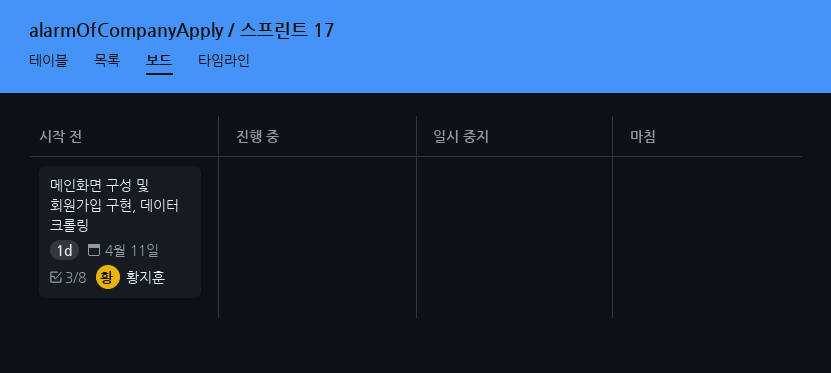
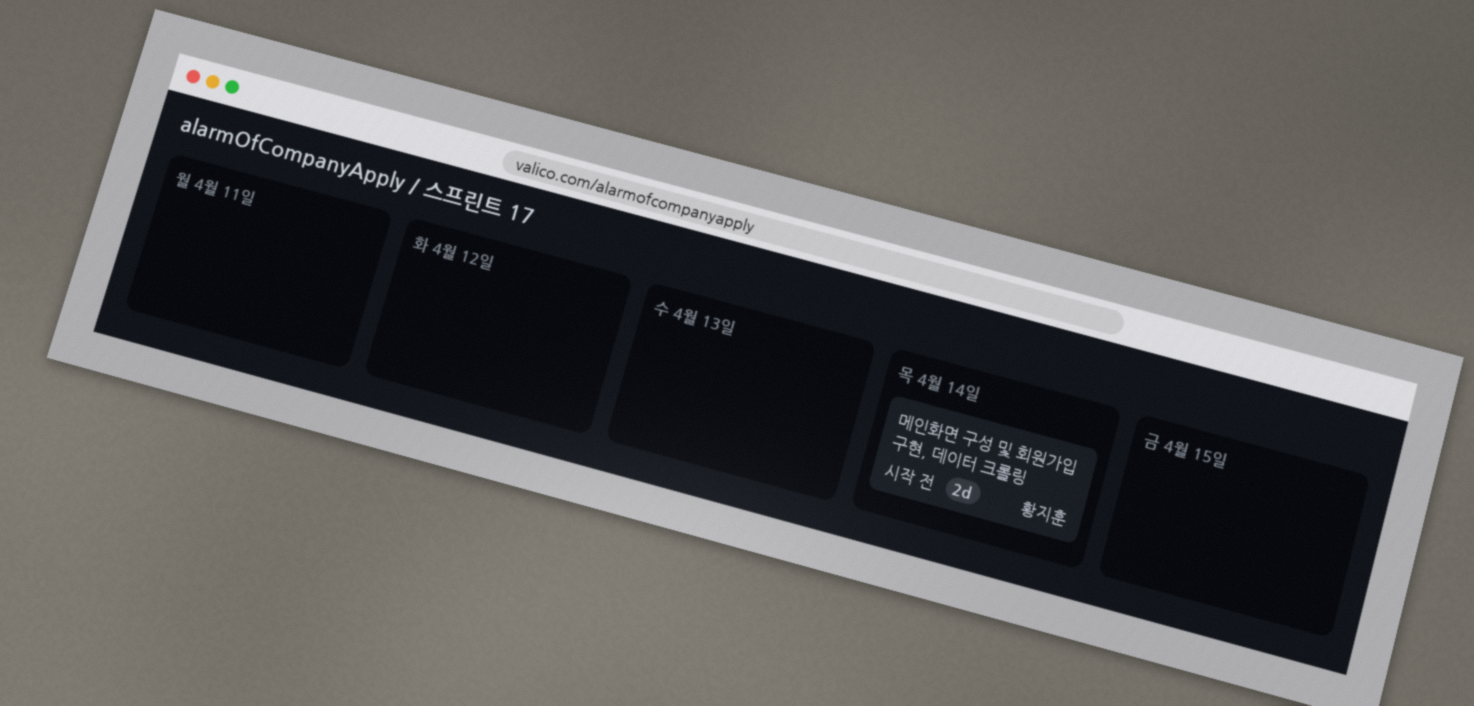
메인화면 구성 및 회원가입 구현, 데이터 크롤링, estimate: 1d -> 2d
메인화면 구성 및 회원가입 구현, 데이터 크롤링, due: Apr 11 -> Apr 14

